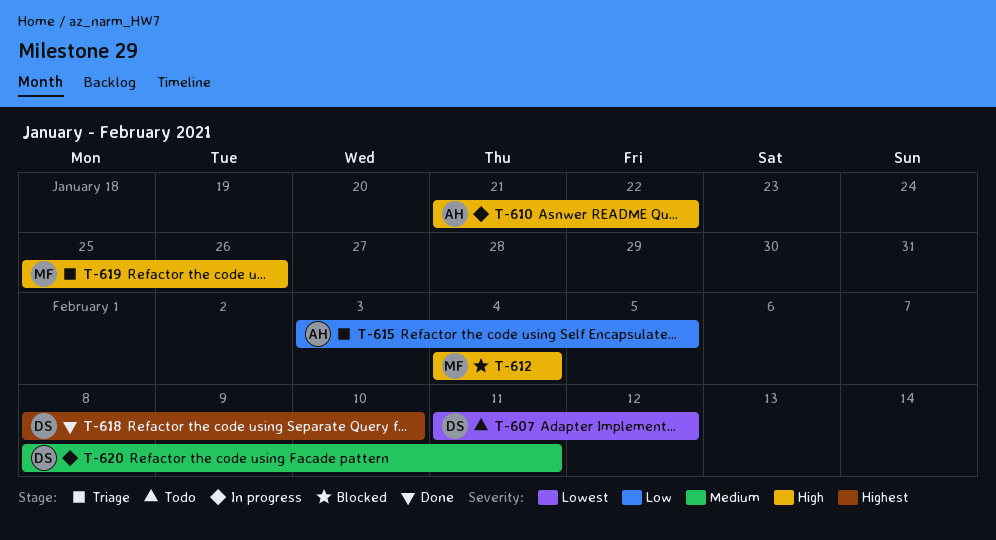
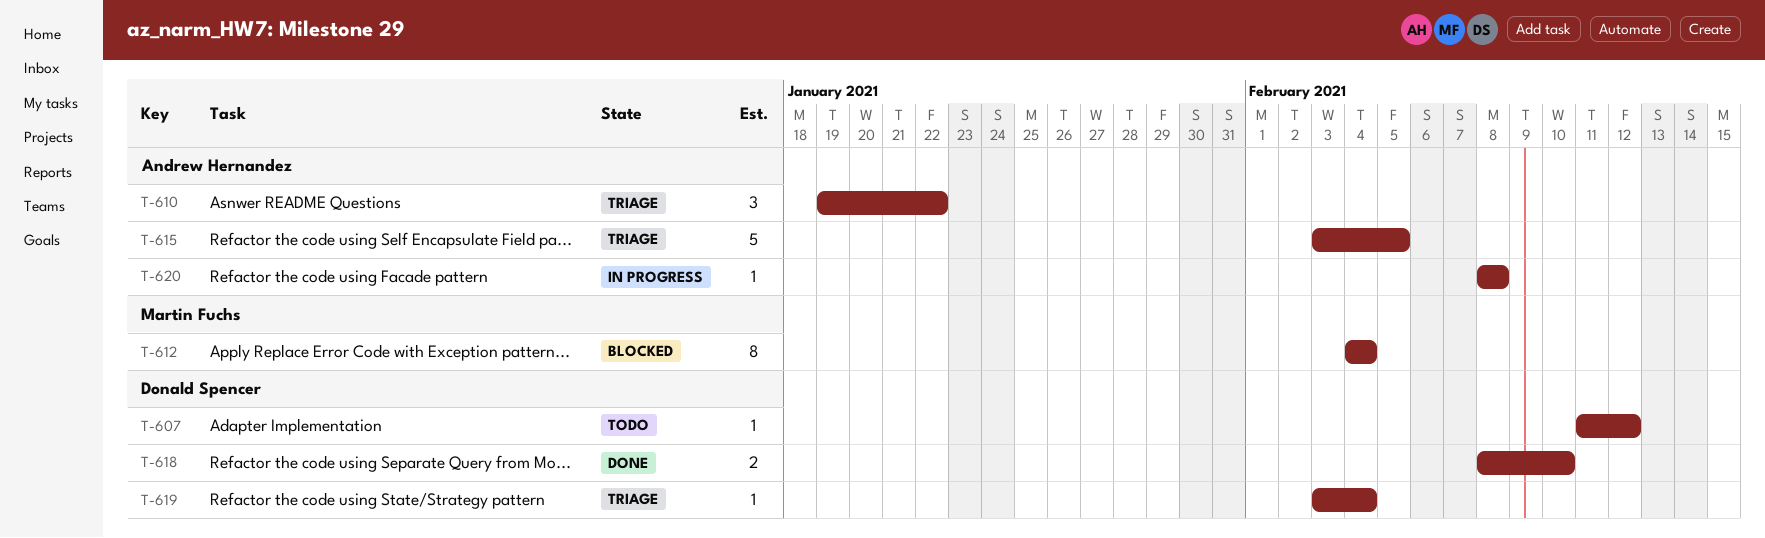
T-610, status: In progress -> Triage
T-610, start: Jan 21 -> Jan 19
T-619, owner: Martin Fuchs -> Donald Spencer
T-619, start: Jan 25 -> Feb 3
T-619, due: Jan 26 -> Feb 4
T-620, owner: Donald Spencer -> Andrew Hernandez
T-620, due: Feb 11 -> Feb 8

